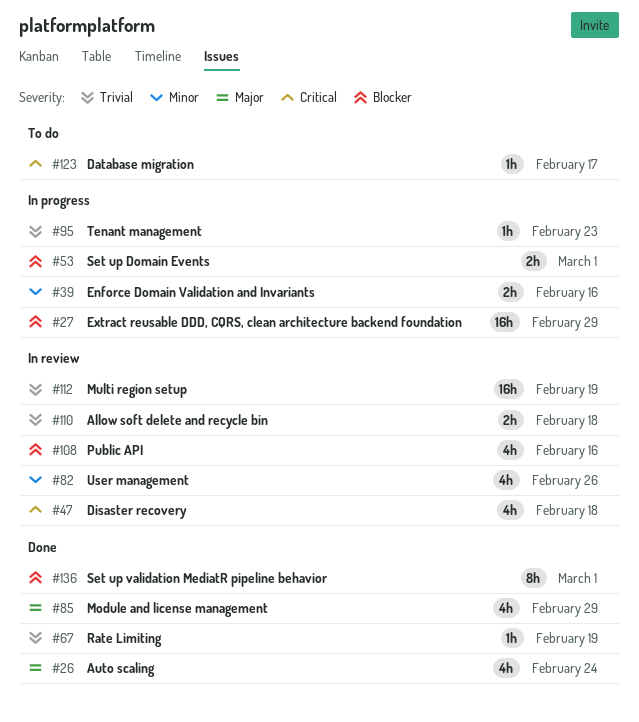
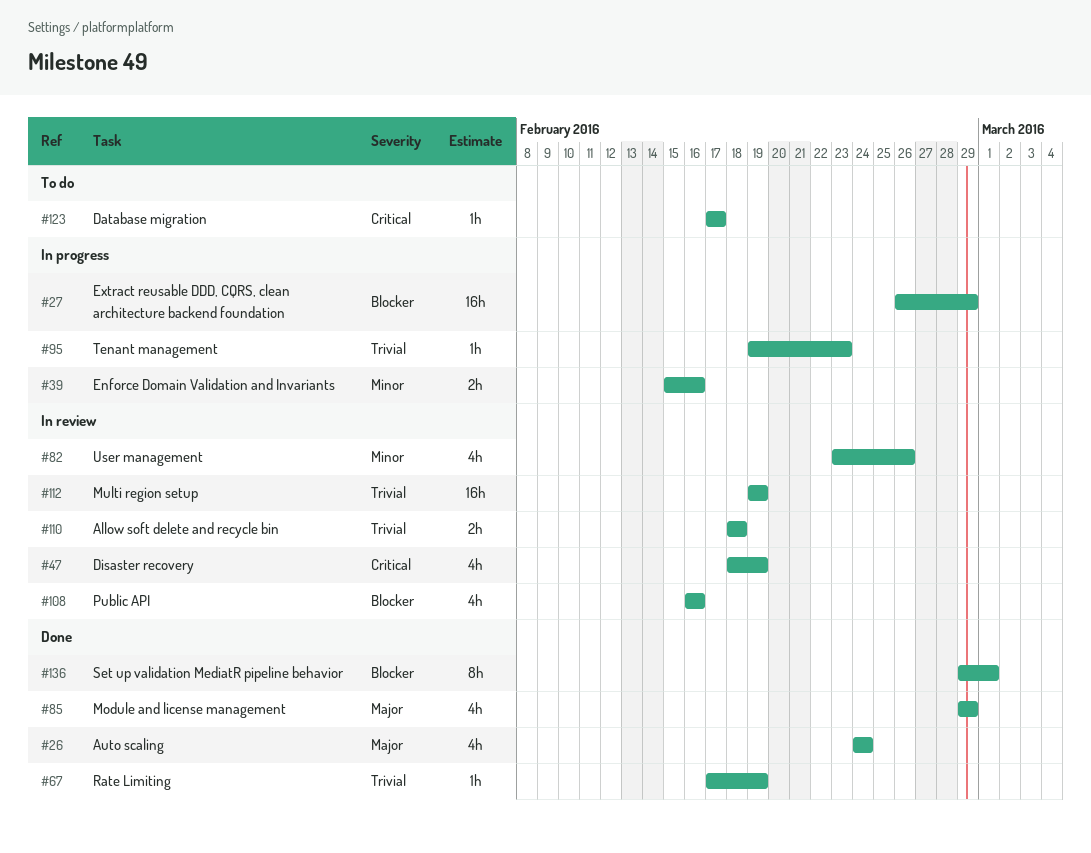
#47, due: Feb 18 -> Feb 19
#53: present -> none

